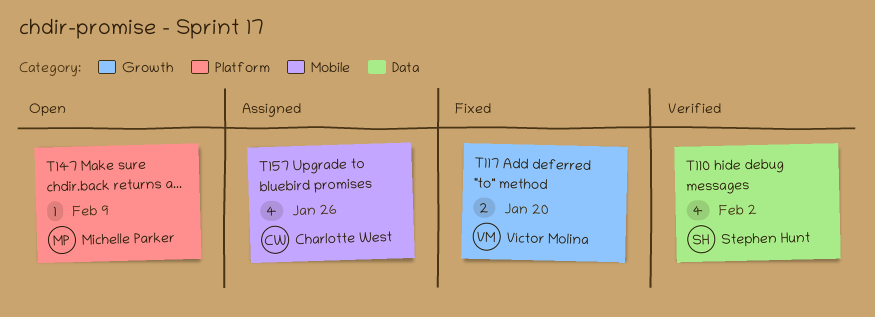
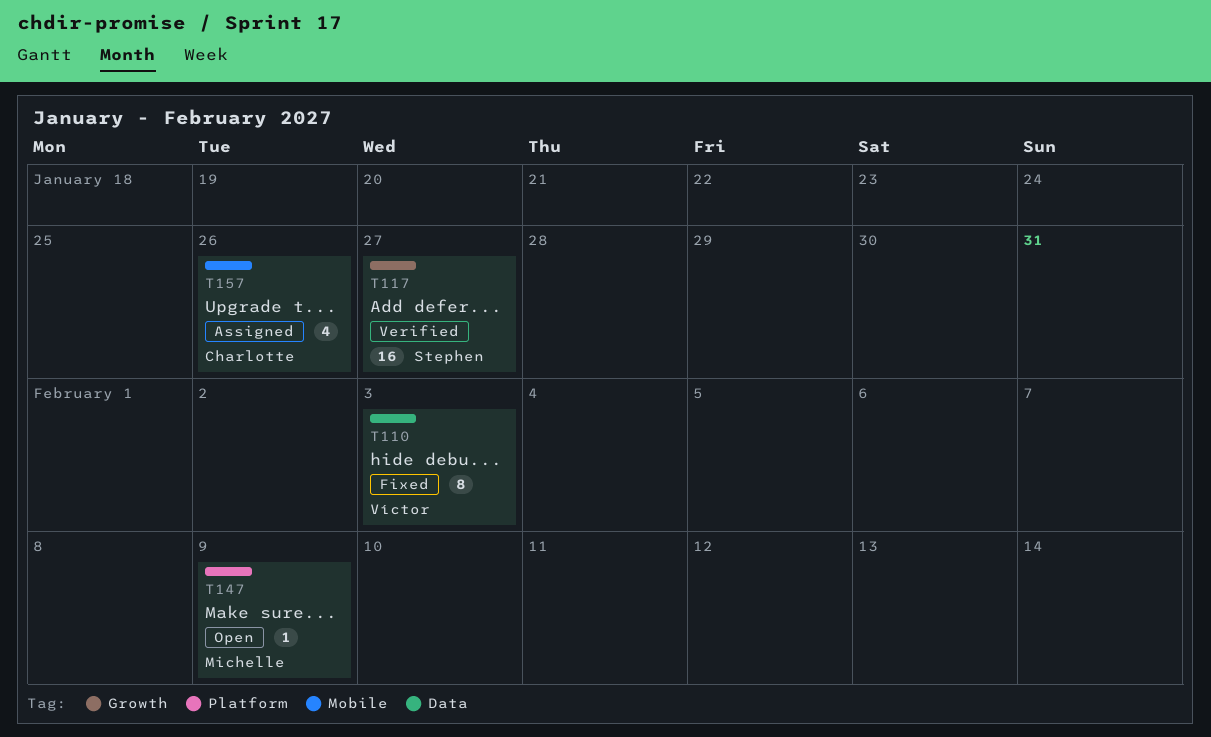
T110, status: Verified -> Fixed
T110, owner: Stephen Hunt -> Víctor Molina
T110, estimate: 4 -> 8
T110, due: Feb 2 -> Feb 3
T117, status: Fixed -> Verified
T117, owner: Víctor Molina -> Stephen Hunt
T117, estimate: 2 -> 16
T117, due: Jan 20 -> Jan 27

